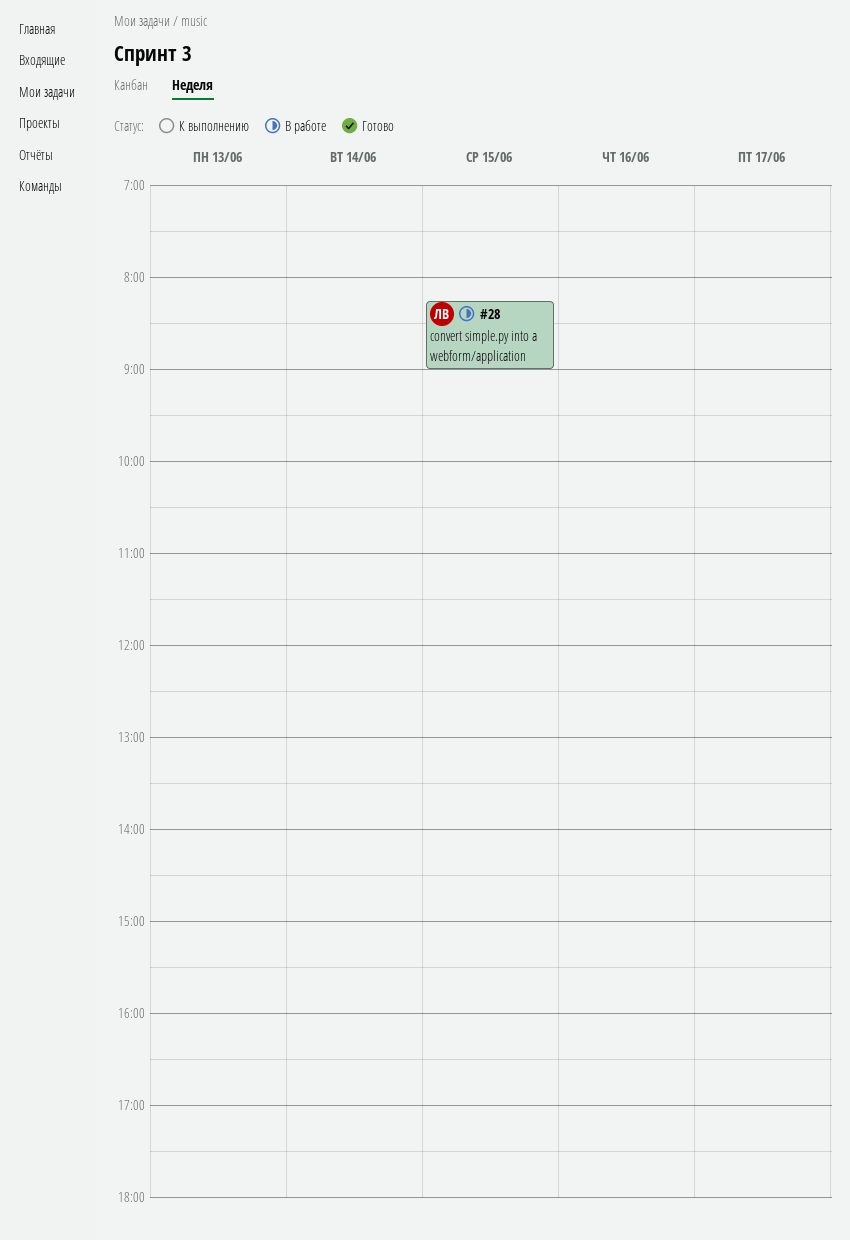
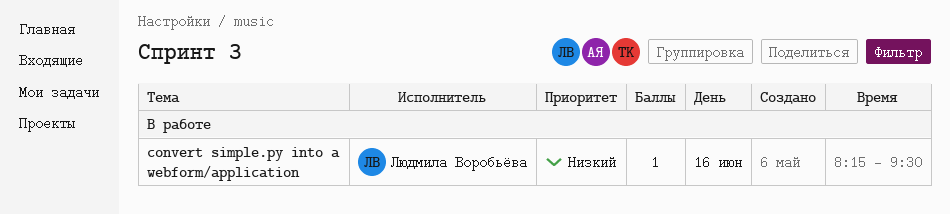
convert simple.py into a webform/application, day: Jun 15 -> Jun 16
convert simple.py into a webform/application, ends: 09:00 -> 09:30

